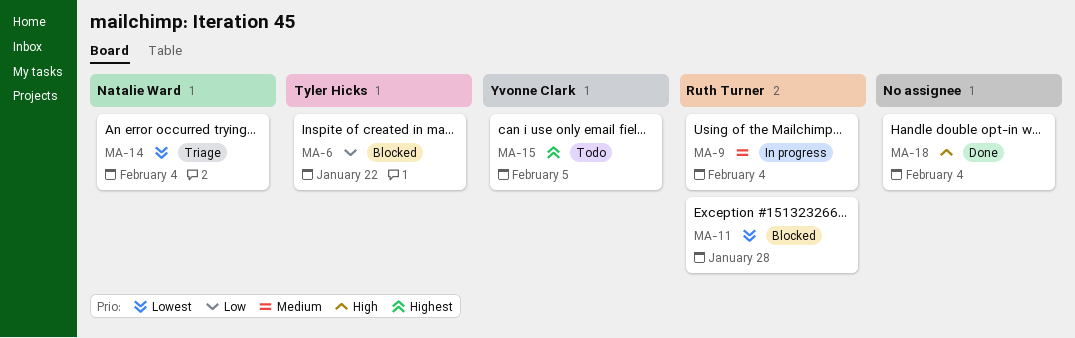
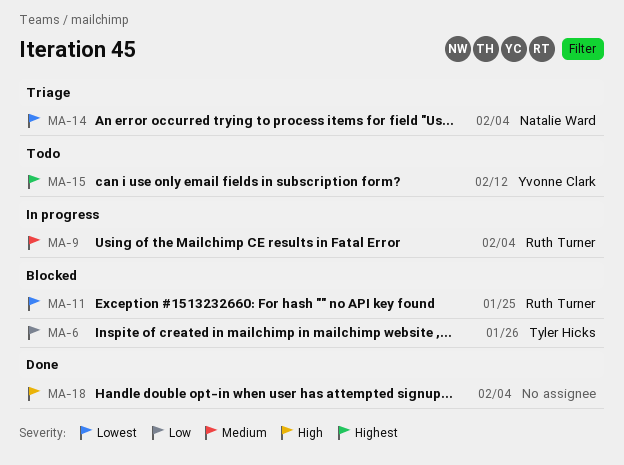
MA-6, due: Jan 22 -> Jan 26
MA-11, due: Jan 28 -> Jan 25
MA-15, due: Feb 5 -> Feb 12

